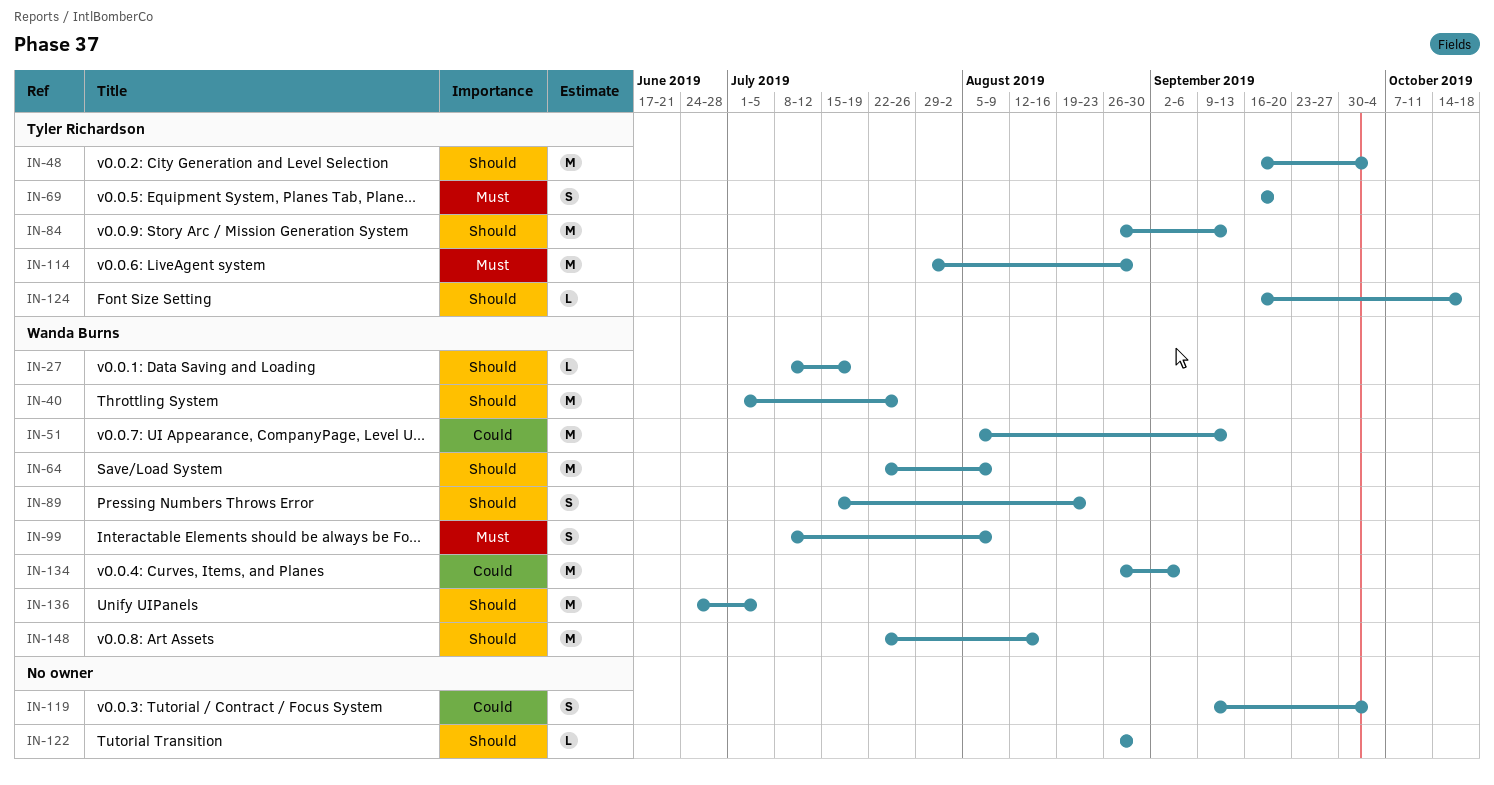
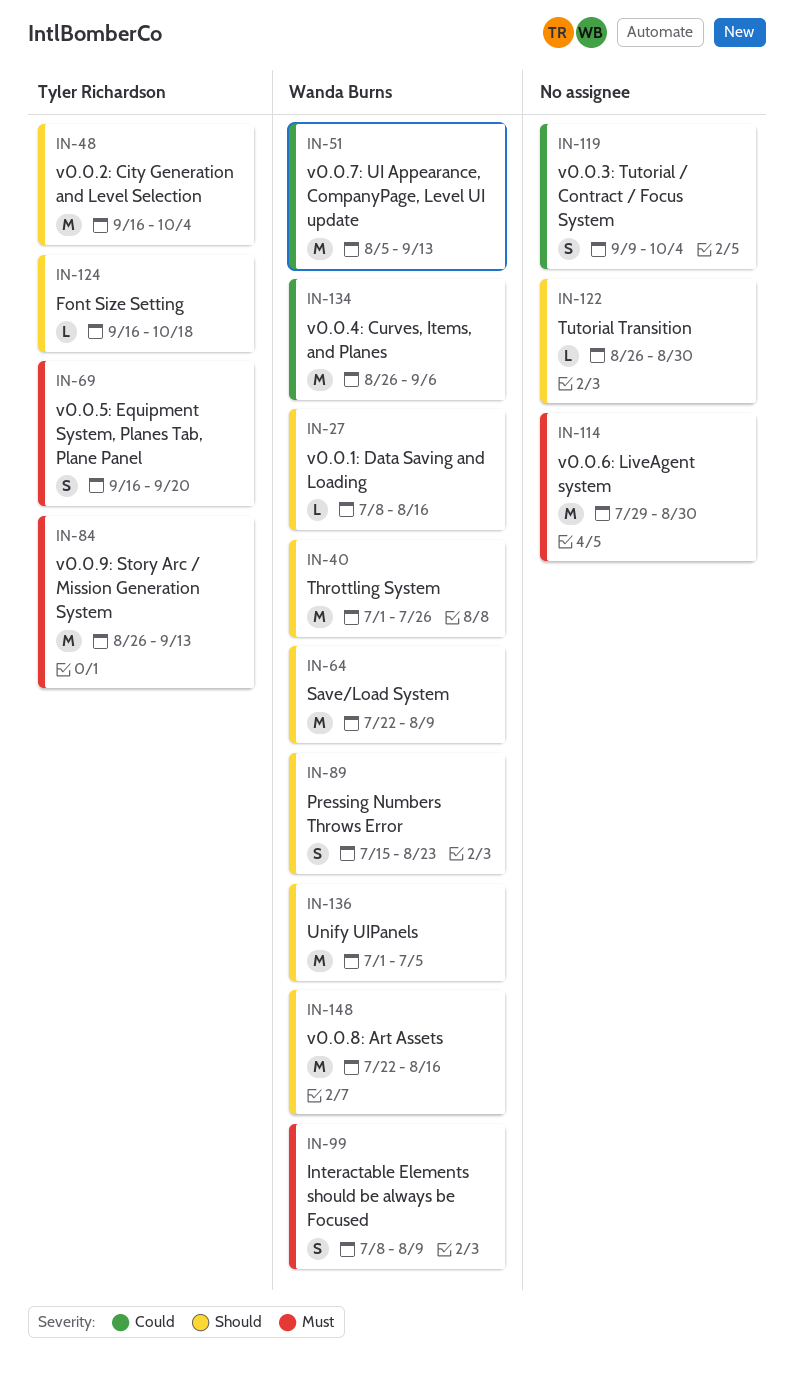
IN-27, due: Jul 19 -> Aug 16
IN-84, priority: Should -> Must
IN-114, owner: Tyler Richardson -> none
IN-136, start: Jun 24 -> Jul 1

